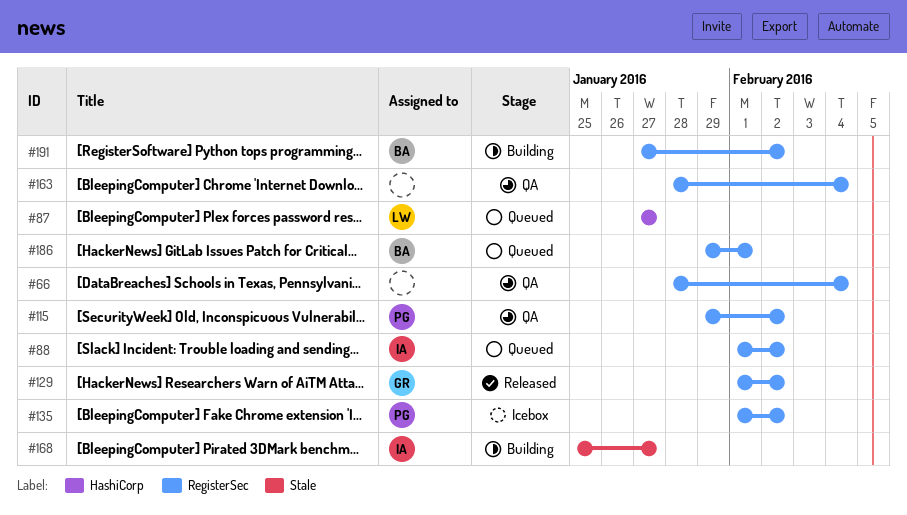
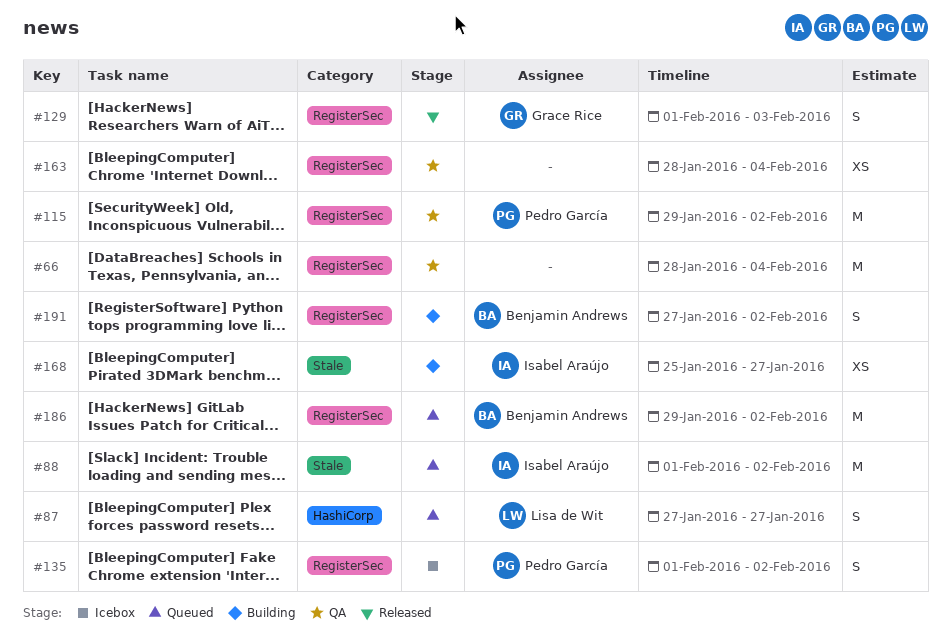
#88, label: RegisterSec -> Stale
#129, due: Feb 2 -> Feb 3
#186, due: Feb 1 -> Feb 2

